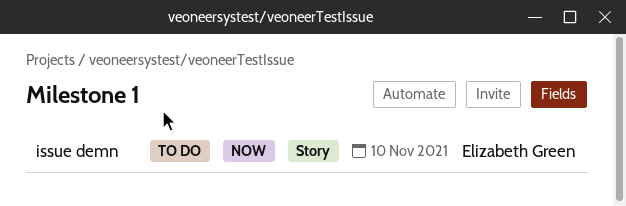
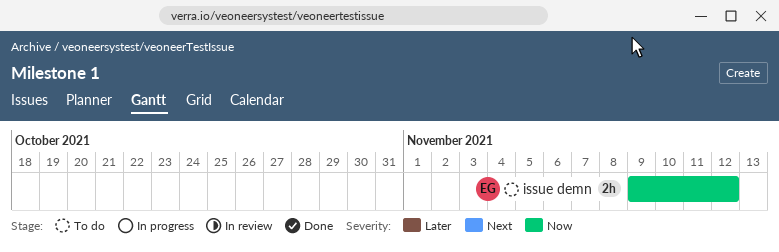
issue demn, due: Nov 10 -> Nov 12

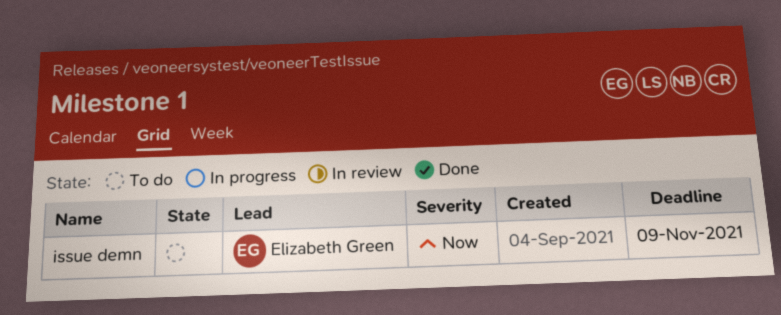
issue demn, due: Nov 12 -> Nov 9

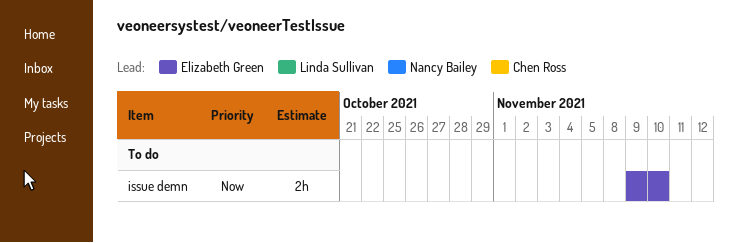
issue demn, due: Nov 9 -> Nov 10

